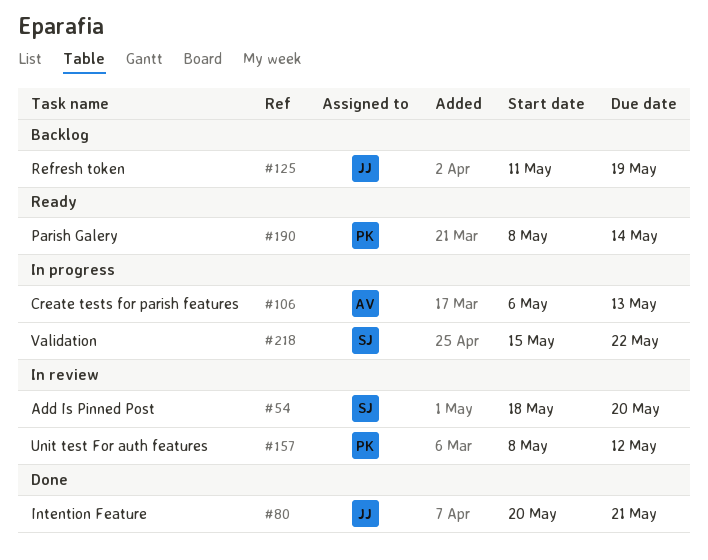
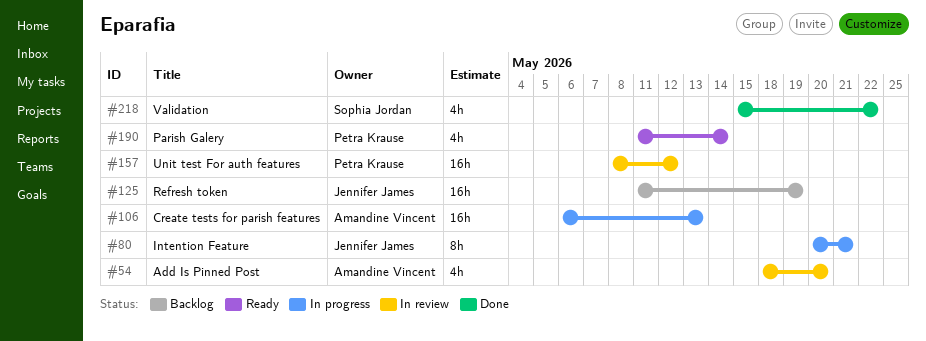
#54, owner: Sophia Jordan -> Amandine Vincent
#80, status: Done -> In progress
#190, start: May 8 -> May 11
#218, status: In progress -> Done

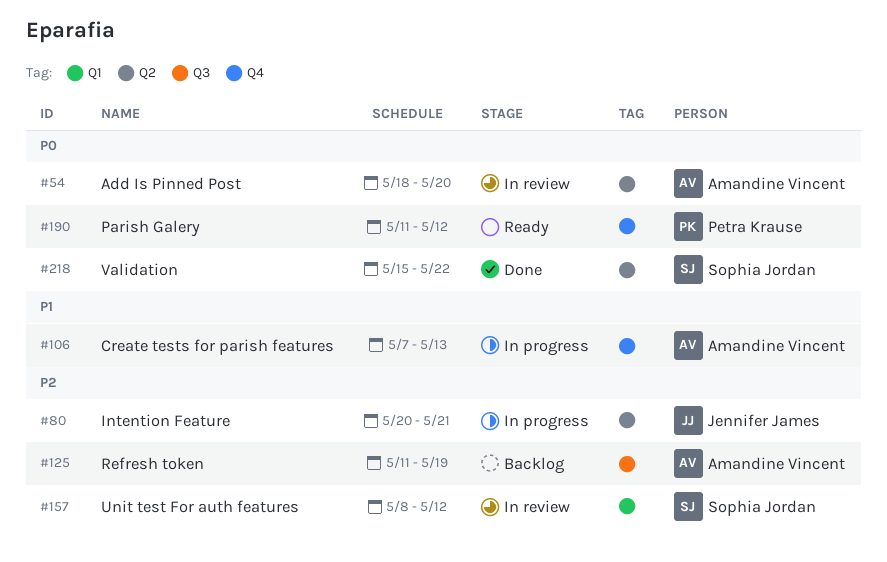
#106, start: May 6 -> May 7
#125, owner: Jennifer James -> Amandine Vincent
#157, owner: Petra Krause -> Sophia Jordan
#190, due: May 14 -> May 12

